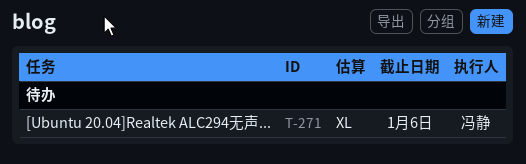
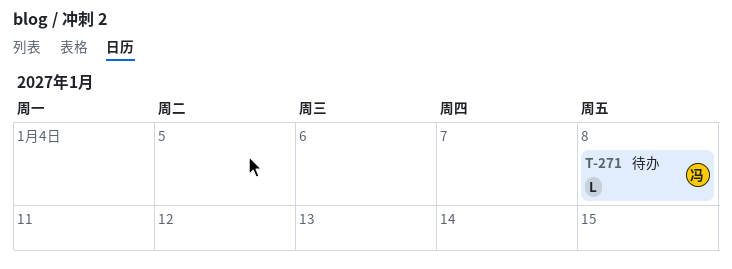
T-271, estimate: XL -> L
T-271, due: Jan 6 -> Jan 8

